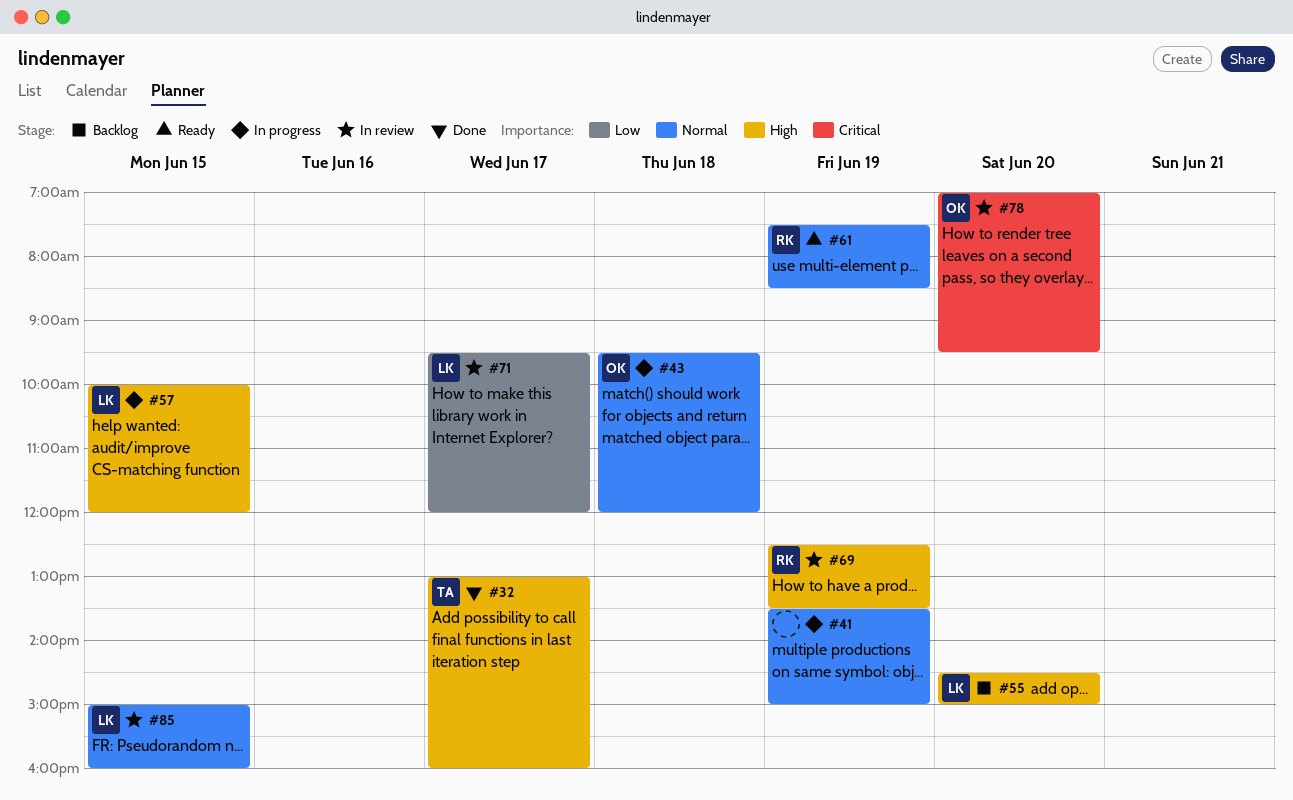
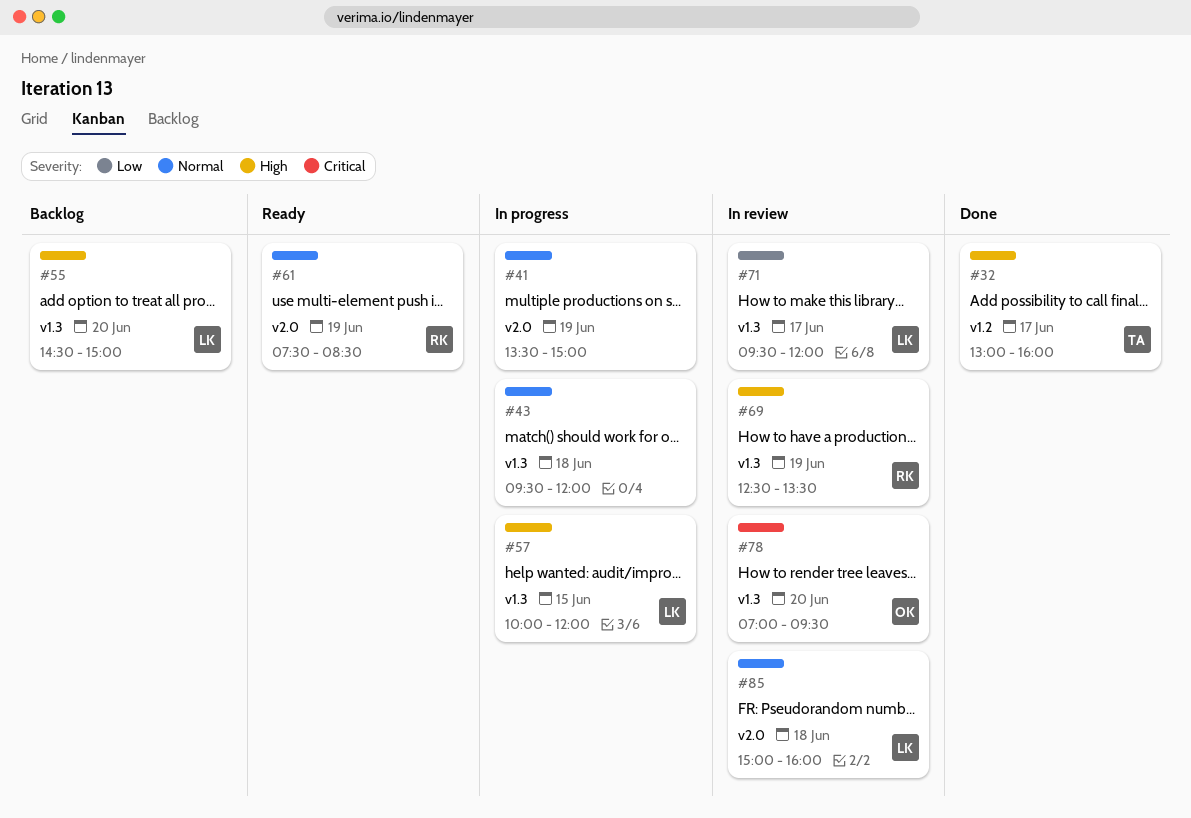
#43, owner: OK -> none
#85, day: Jun 15 -> Jun 18

